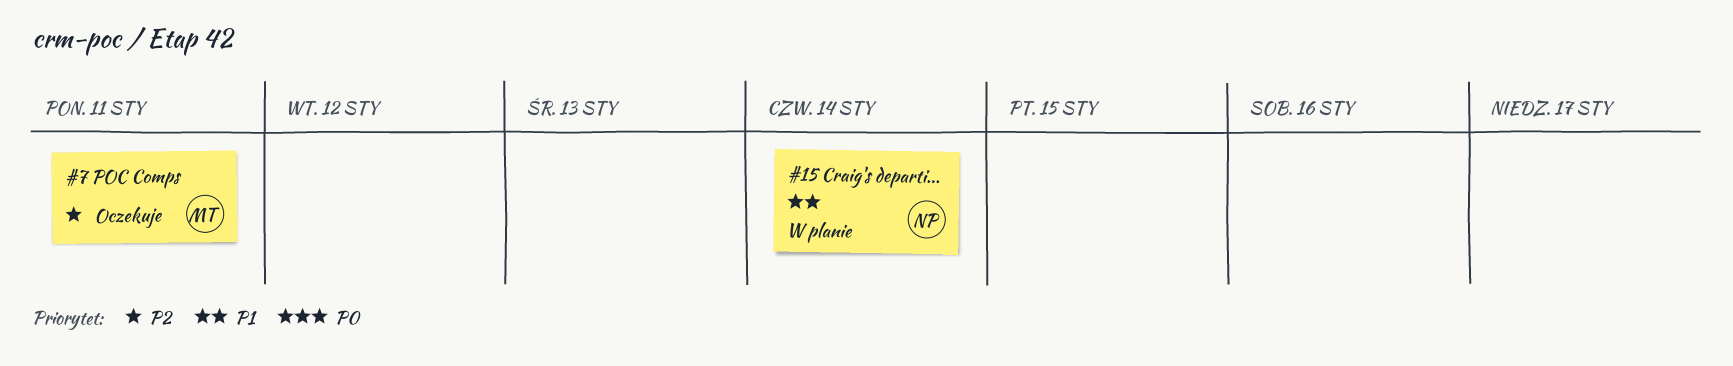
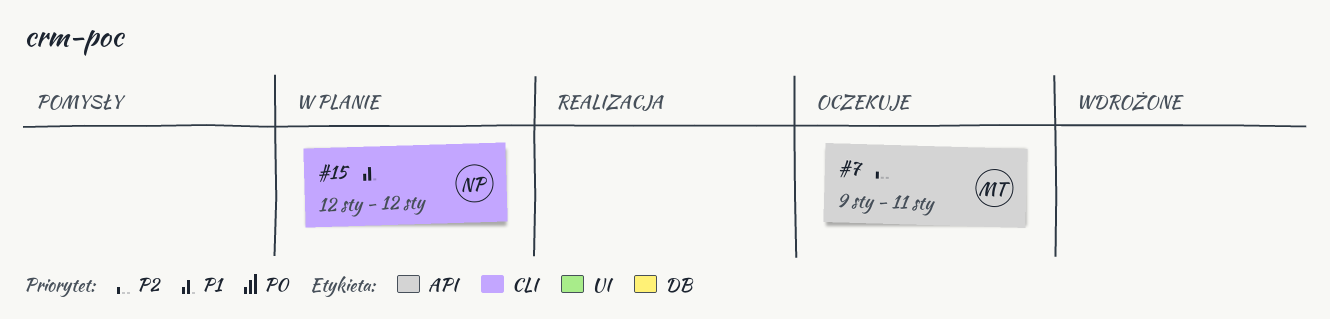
#15, due: Jan 14 -> Jan 12

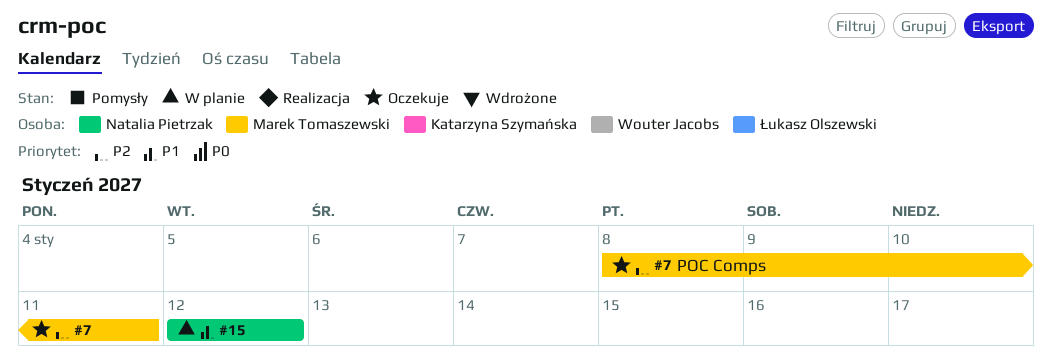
#7, start: Jan 9 -> Jan 8

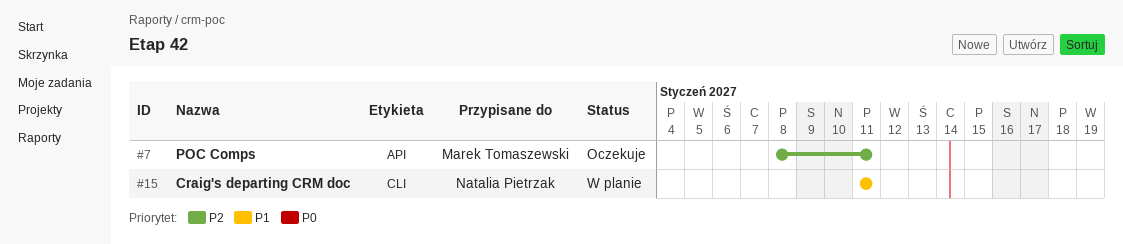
#15, start: Jan 12 -> Jan 11
#15, due: Jan 12 -> Jan 11

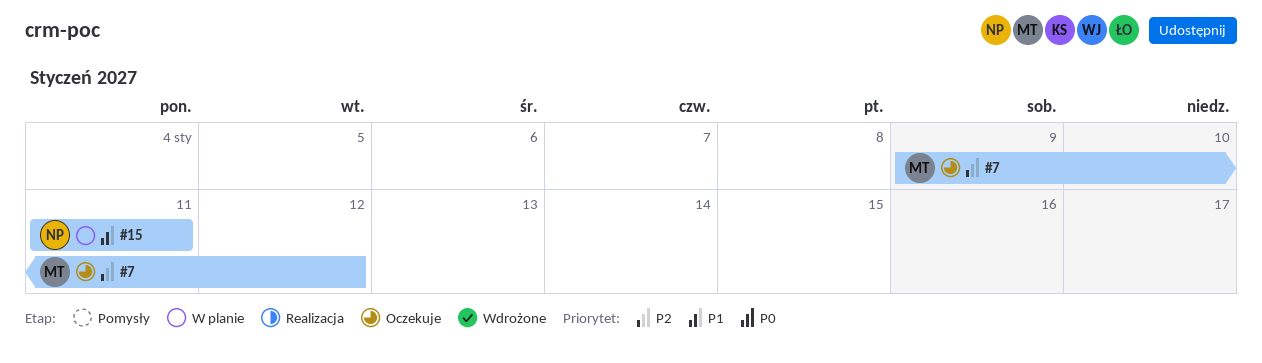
#7, start: Jan 8 -> Jan 9
#7, due: Jan 11 -> Jan 12

